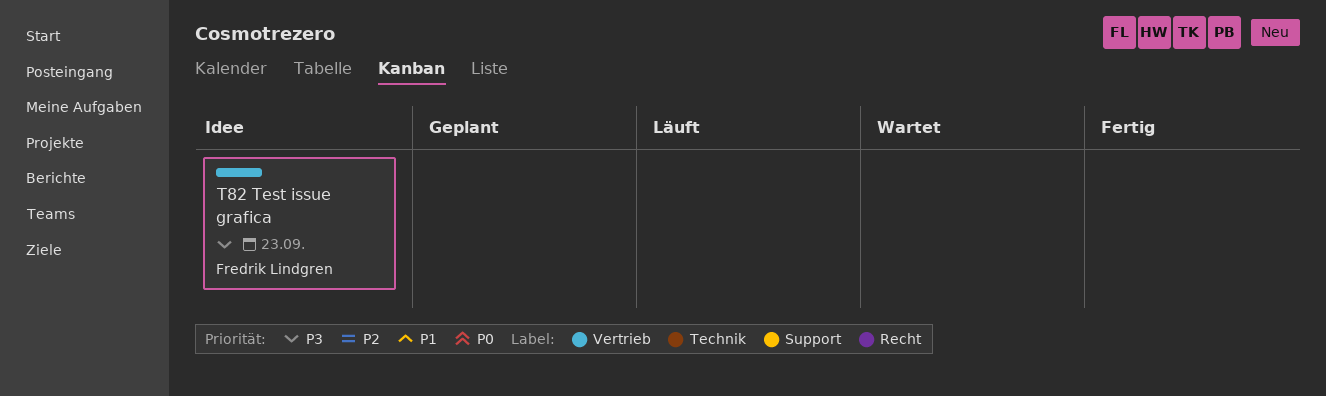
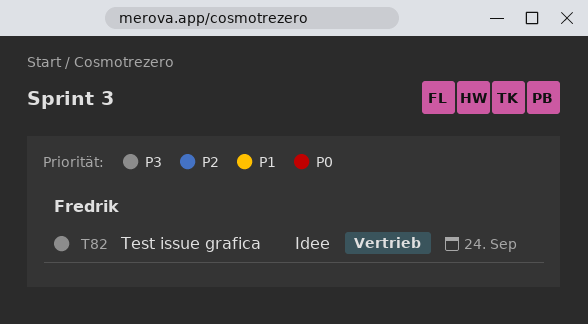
T82, due: Sep 23 -> Sep 24

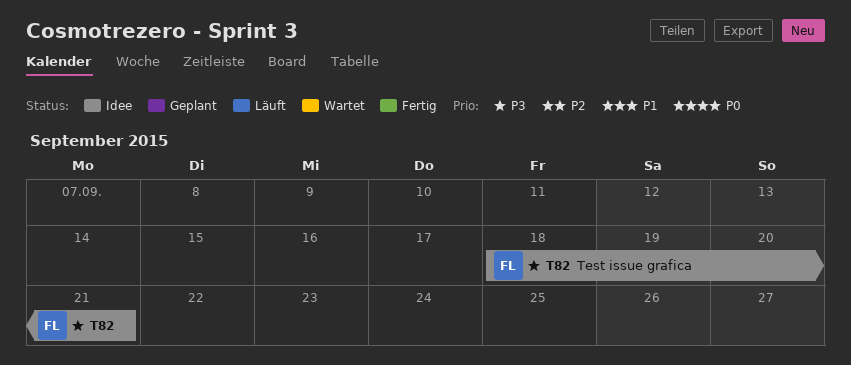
T82, due: Sep 24 -> Sep 21

